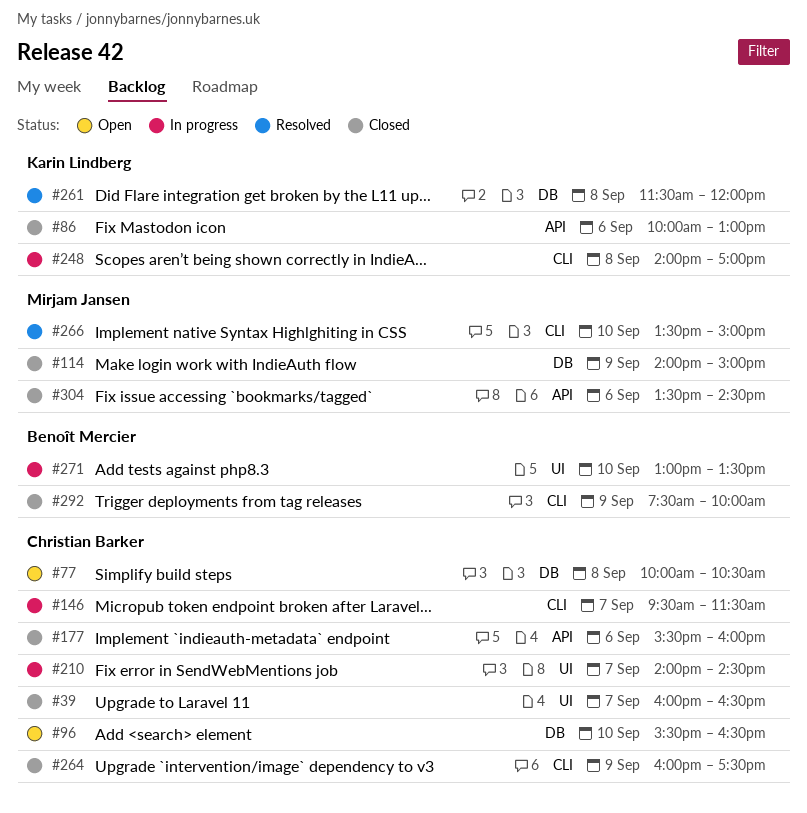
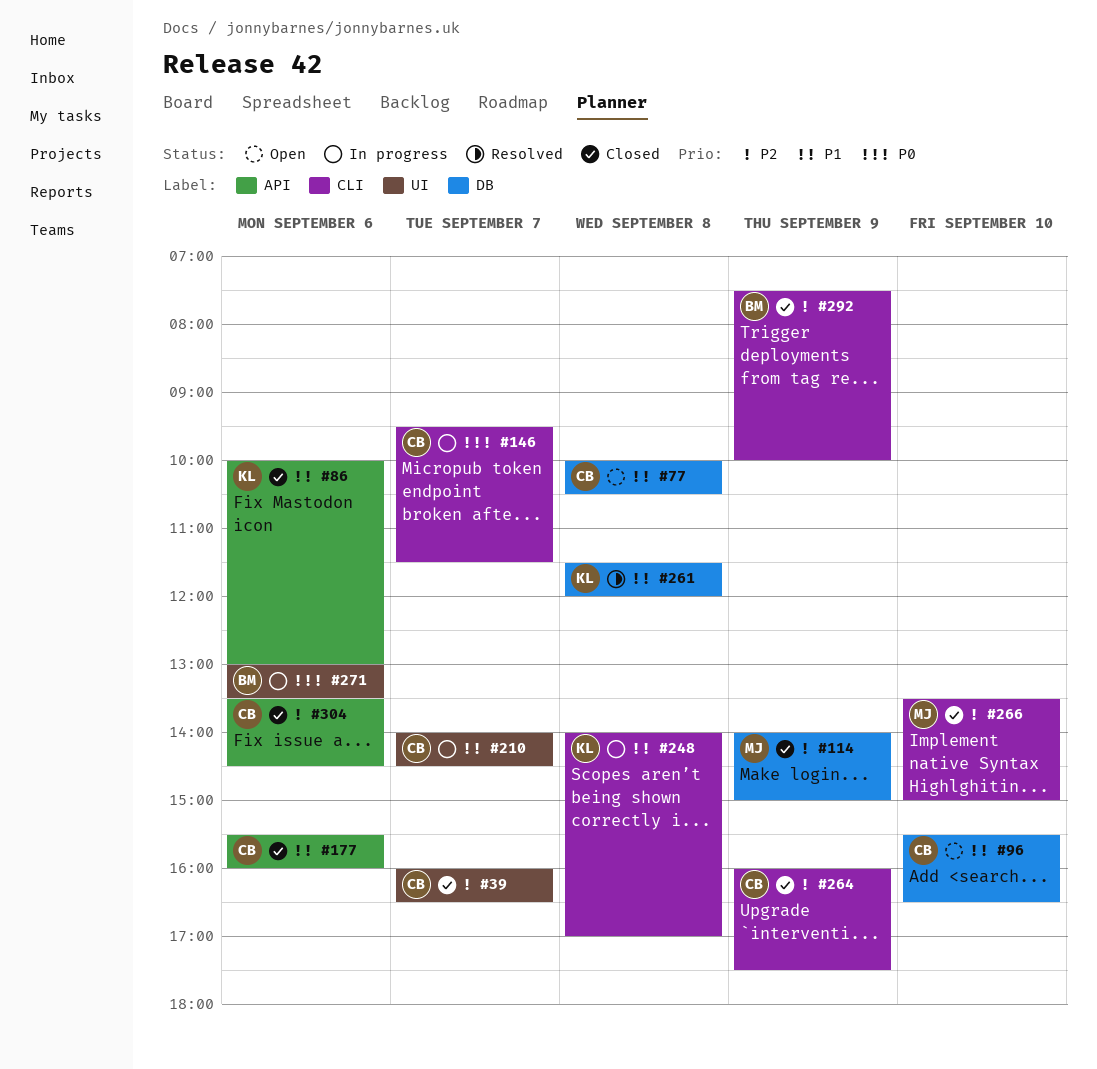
#266, status: Resolved -> Closed
#271, day: Sep 10 -> Sep 6
#304, owner: Mirjam Jansen -> Christian Barker

